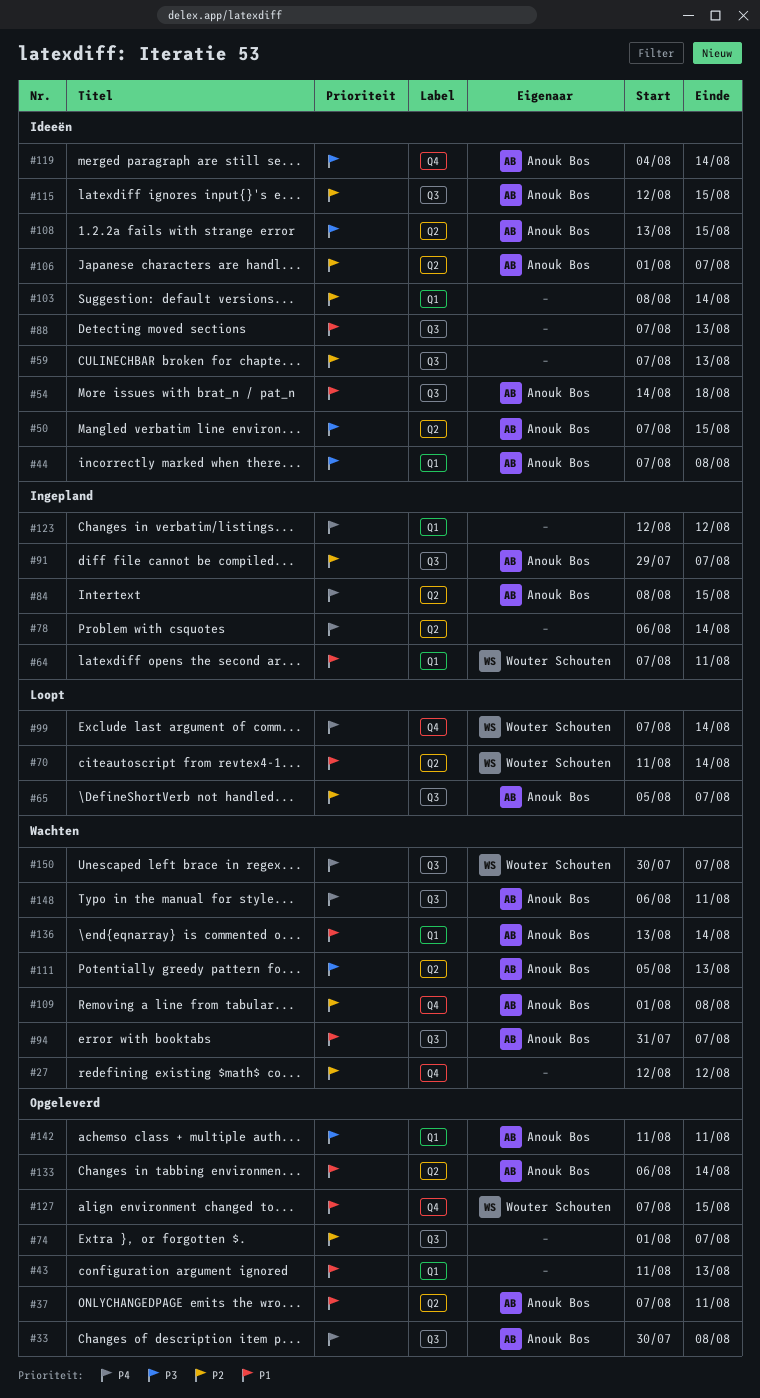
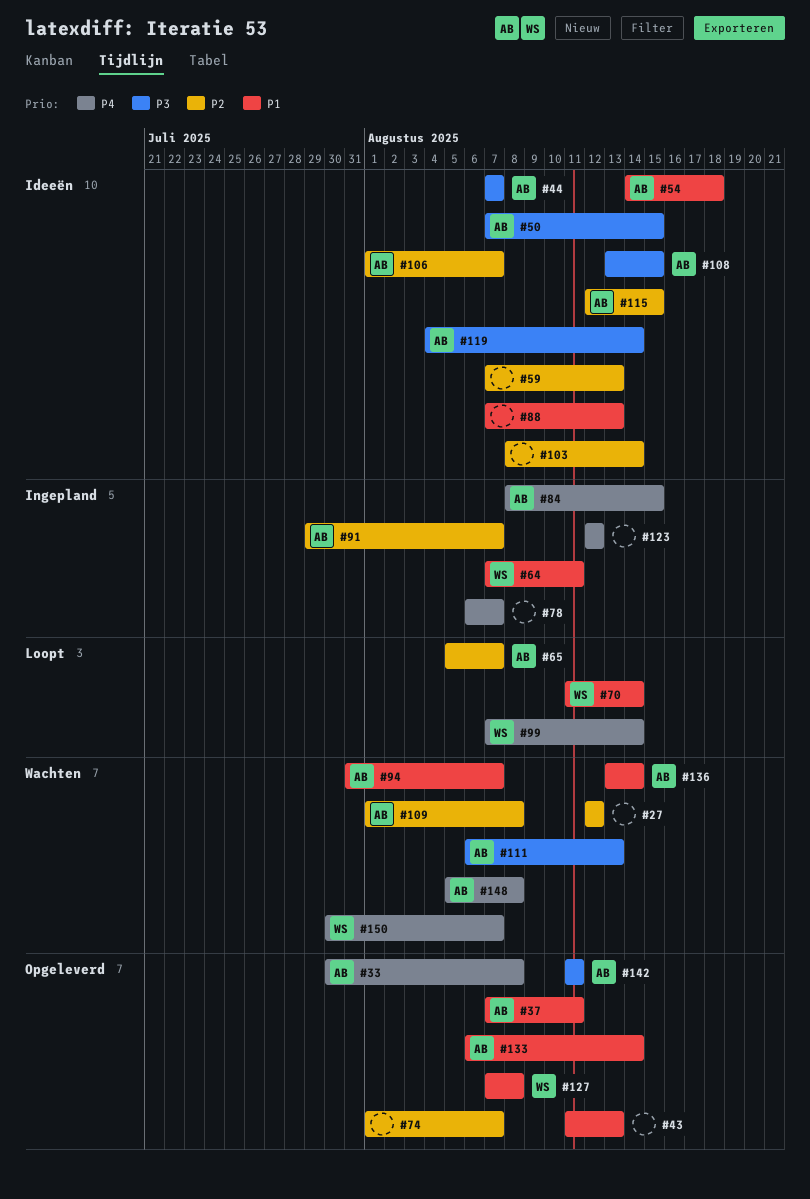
#44, due: Aug 8 -> Aug 7
#78, due: Aug 14 -> Aug 7
#111, start: Aug 5 -> Aug 6
#127, due: Aug 15 -> Aug 8
#148, start: Aug 6 -> Aug 5
#148, due: Aug 11 -> Aug 8

